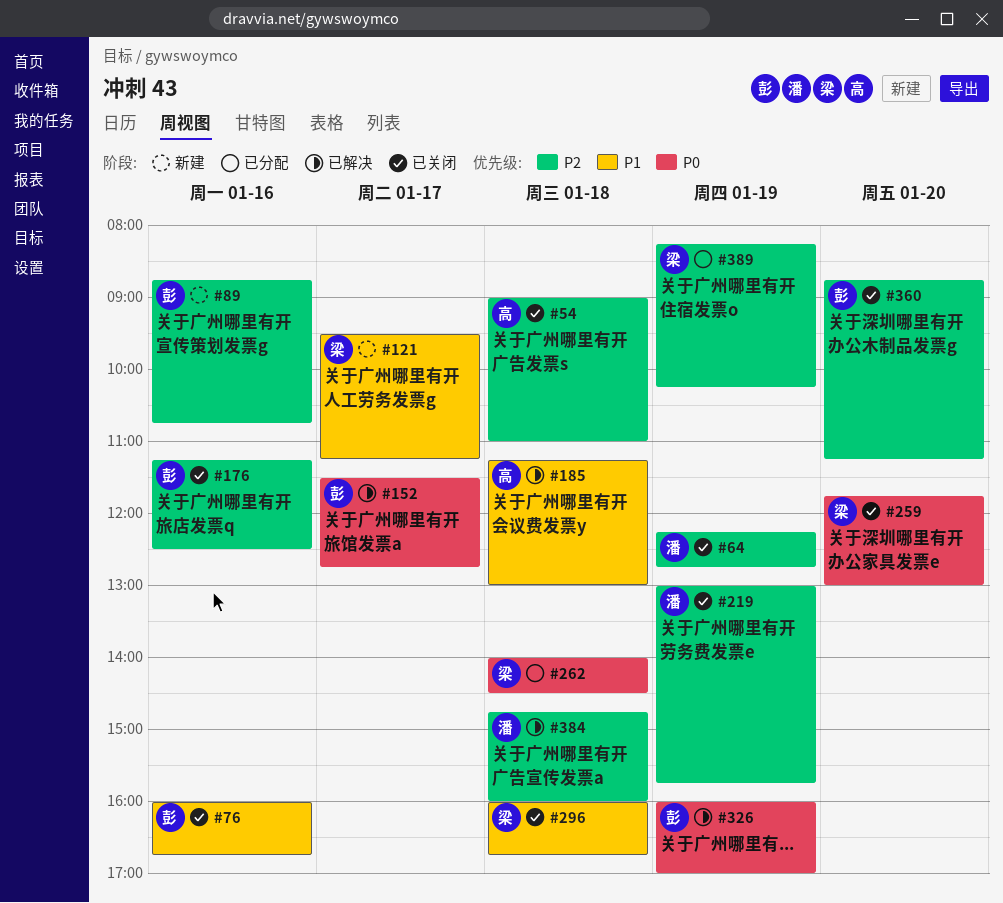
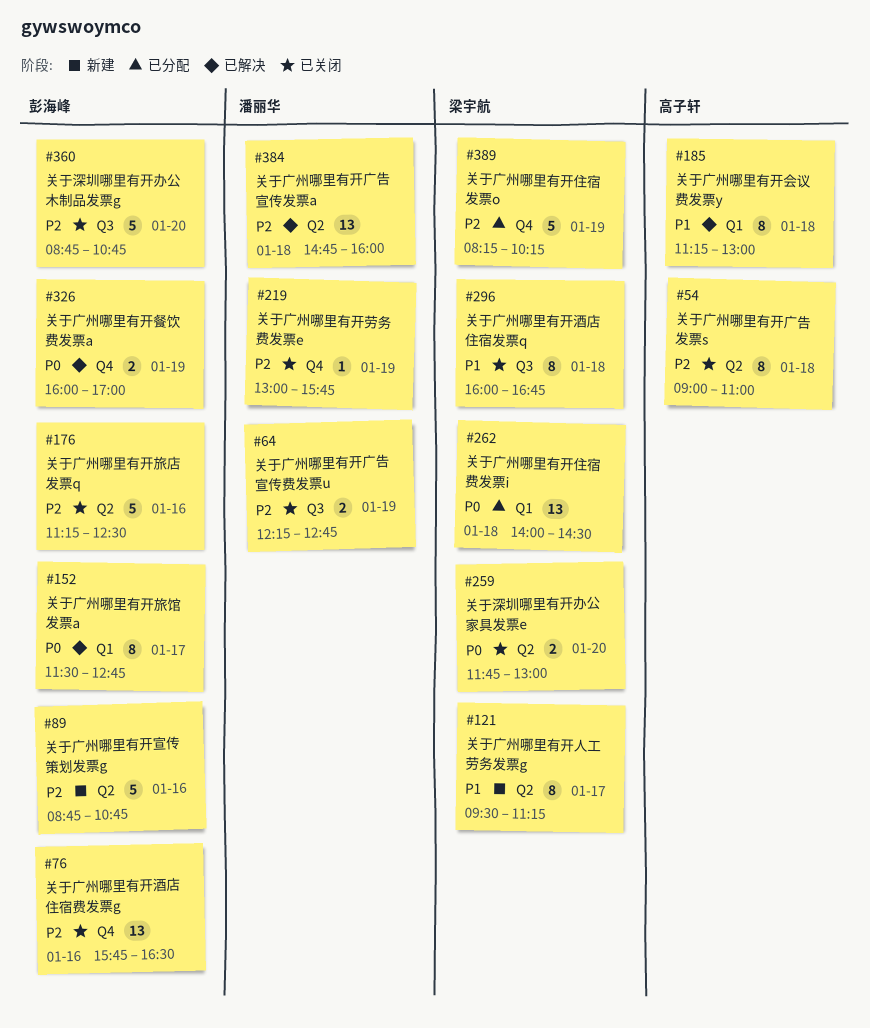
#76, priority: P1 -> P2
#76, begins: 16:00 -> 15:45
#76, ends: 16:45 -> 16:30
#360, ends: 11:15 -> 10:45

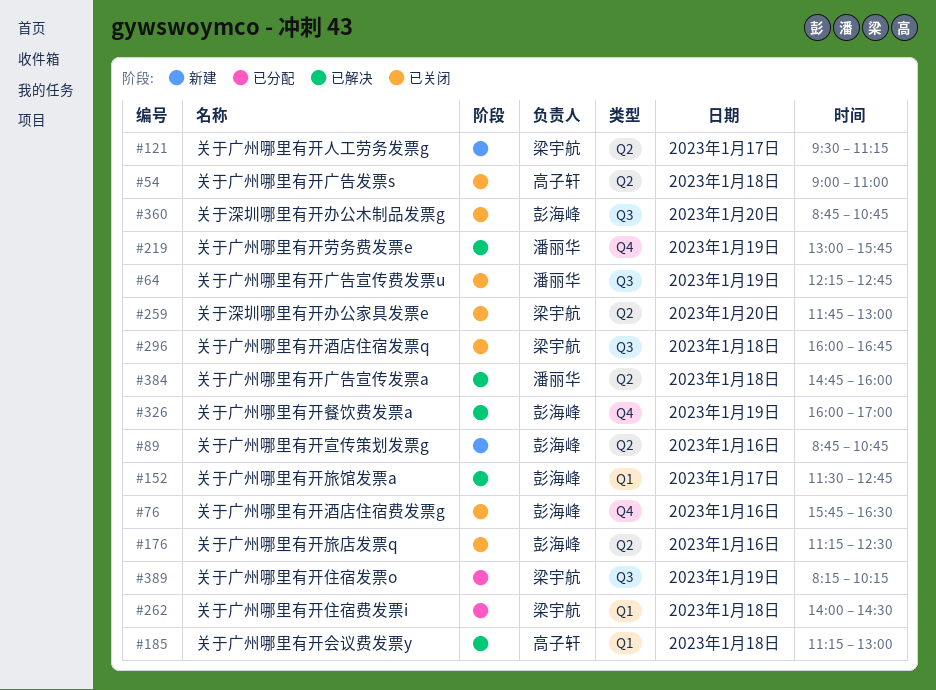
#219, status: 已关闭 -> 已解决
#389, label: Q4 -> Q3

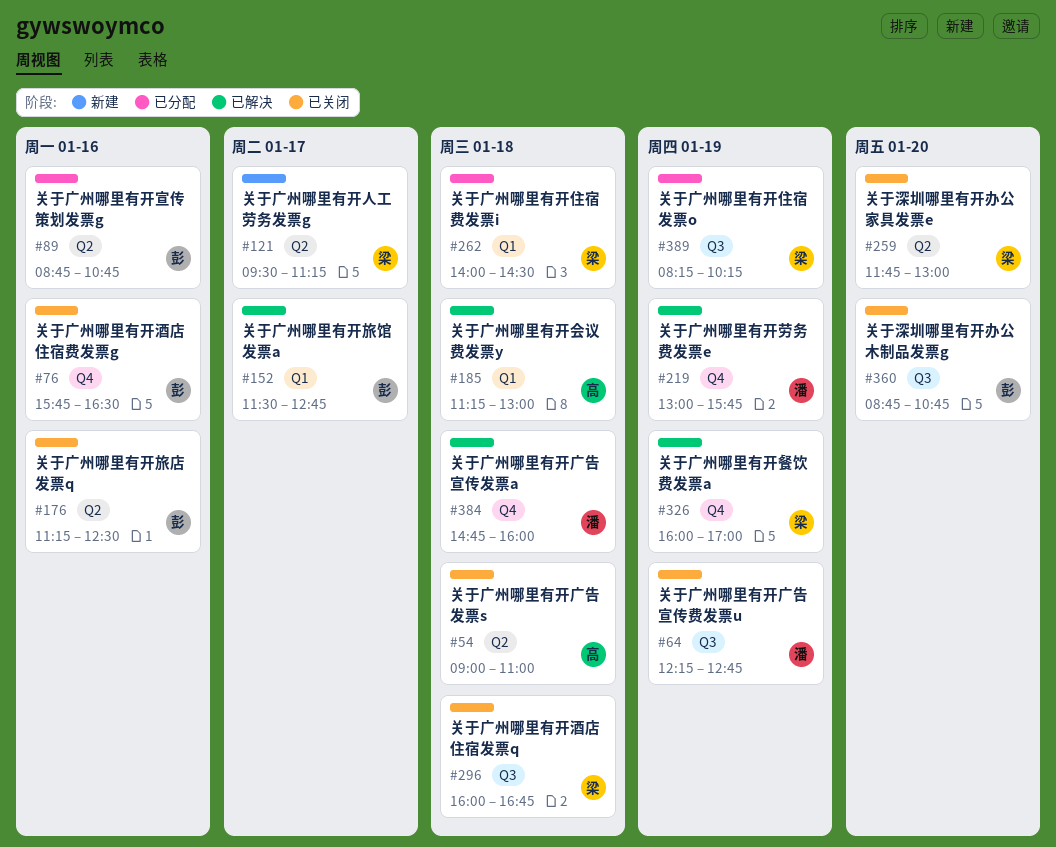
#89, status: 新建 -> 已分配
#326, owner: 彭海峰 -> 梁宇航
#384, label: Q2 -> Q4

